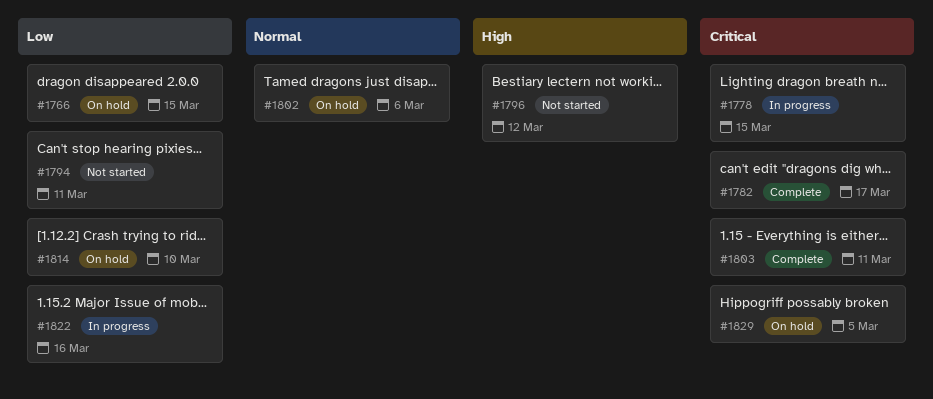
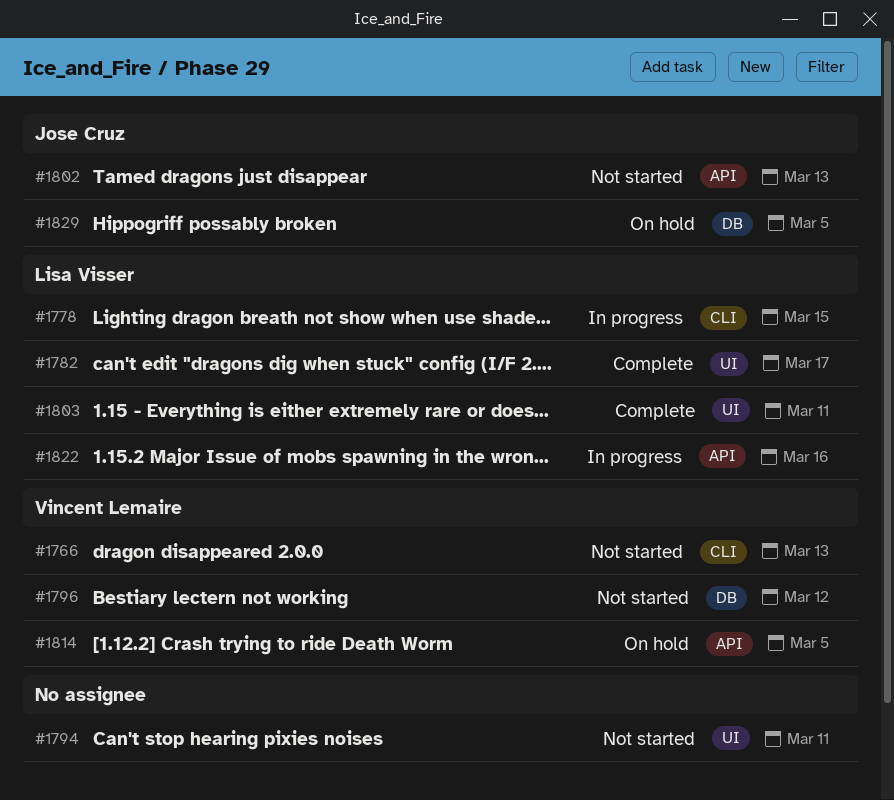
#1766, status: On hold -> Not started
#1766, due: Mar 15 -> Mar 13
#1802, status: On hold -> Not started
#1802, due: Mar 6 -> Mar 13
#1814, due: Mar 10 -> Mar 5

